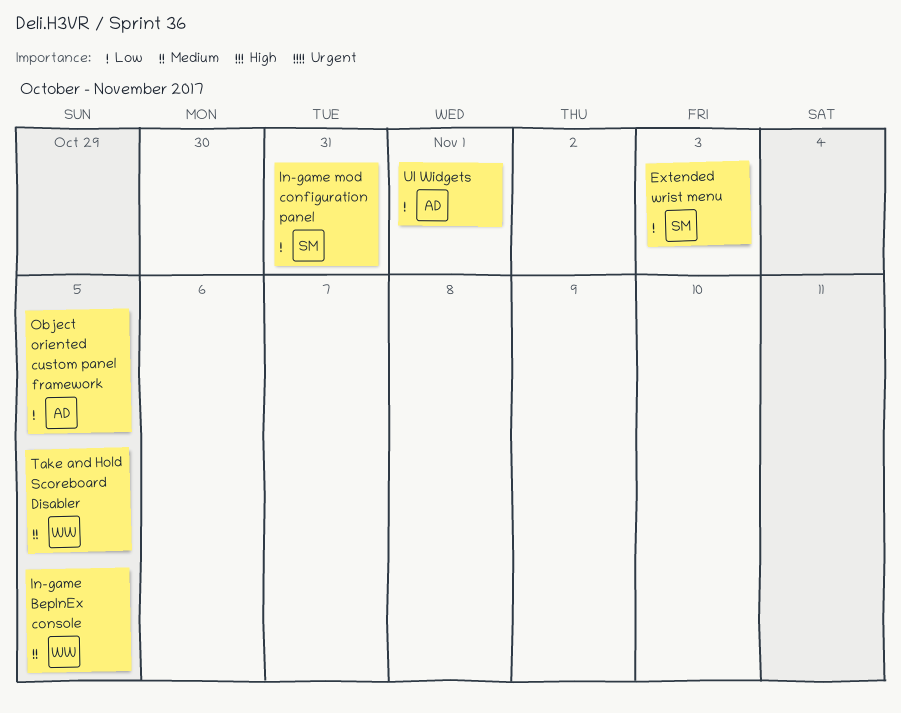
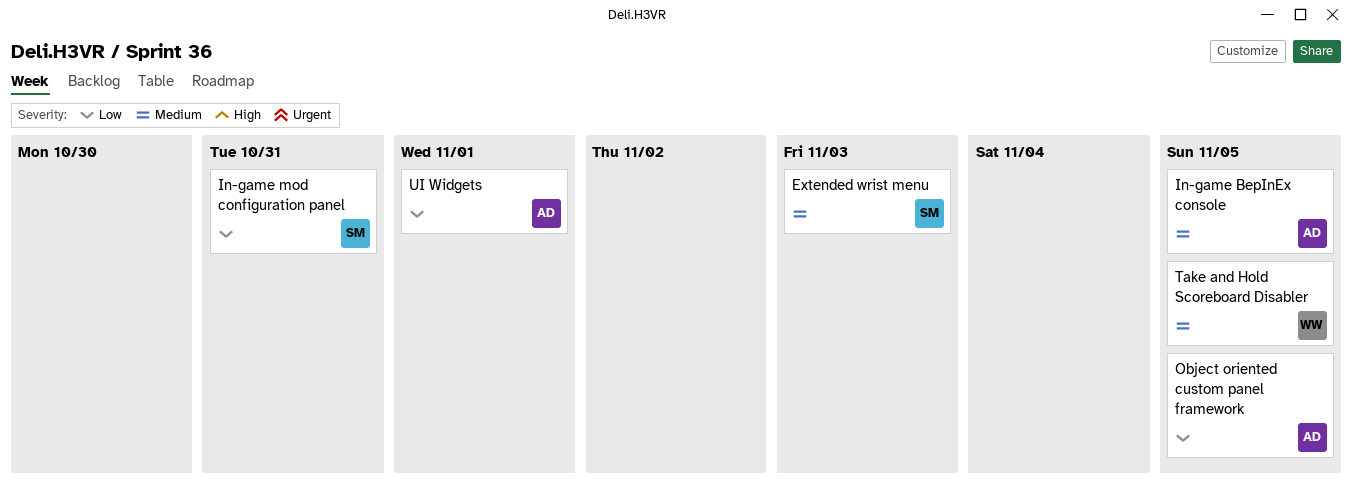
Extended wrist menu, priority: Low -> Medium
In-game BepInEx console, owner: WW -> AD

